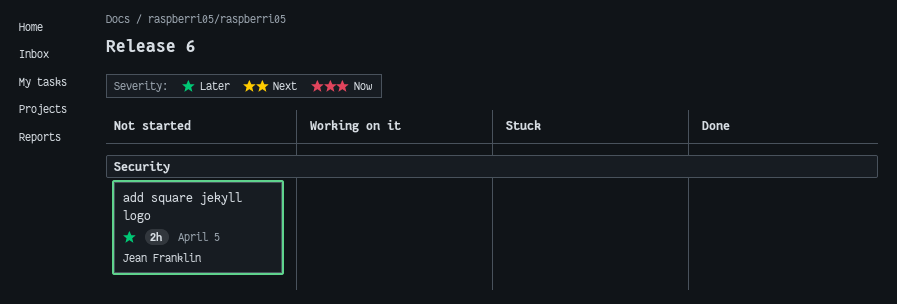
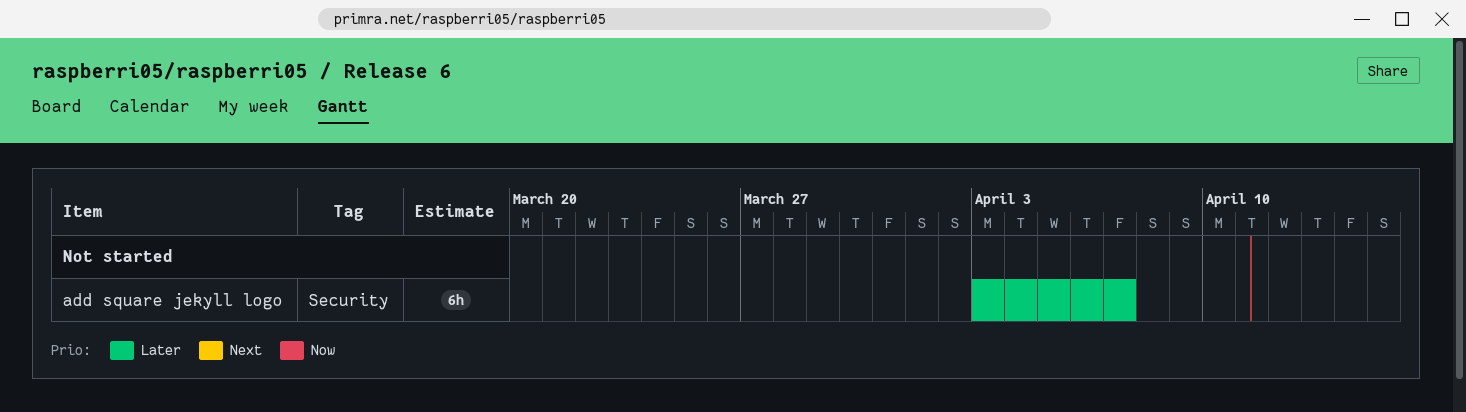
add square jekyll logo, estimate: 2h -> 6h
add square jekyll logo, due: Apr 5 -> Apr 7

